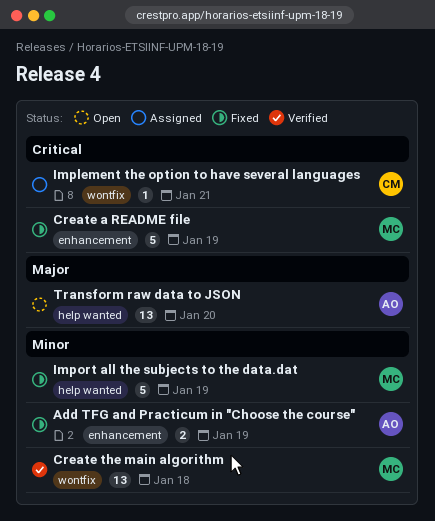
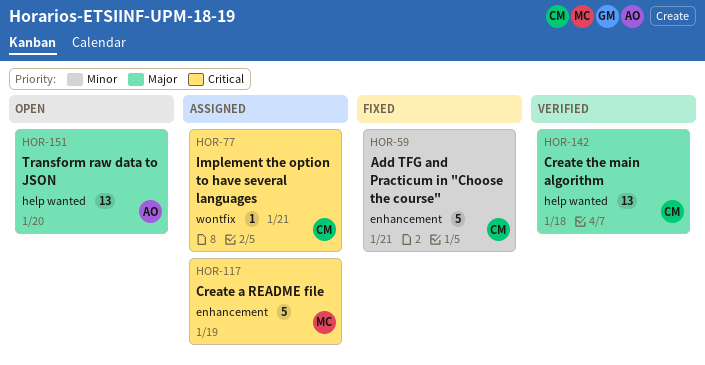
Add TFG and Practicum in "Choose the course", owner: AO -> CM
Add TFG and Practicum in "Choose the course", estimate: 2 -> 5
Add TFG and Practicum in "Choose the course", due: Jan 19 -> Jan 21
Create a README file, status: Fixed -> Assigned
Create the main algorithm, owner: MC -> CM
Create the main algorithm, priority: Minor -> Major
Create the main algorithm, label: wontfix -> help wanted
Import all the subjects to the data.dat: present -> none

